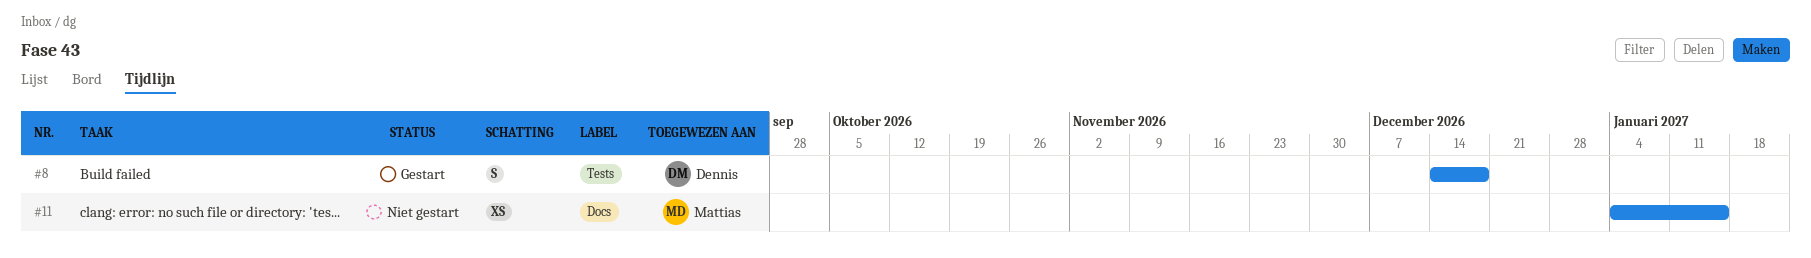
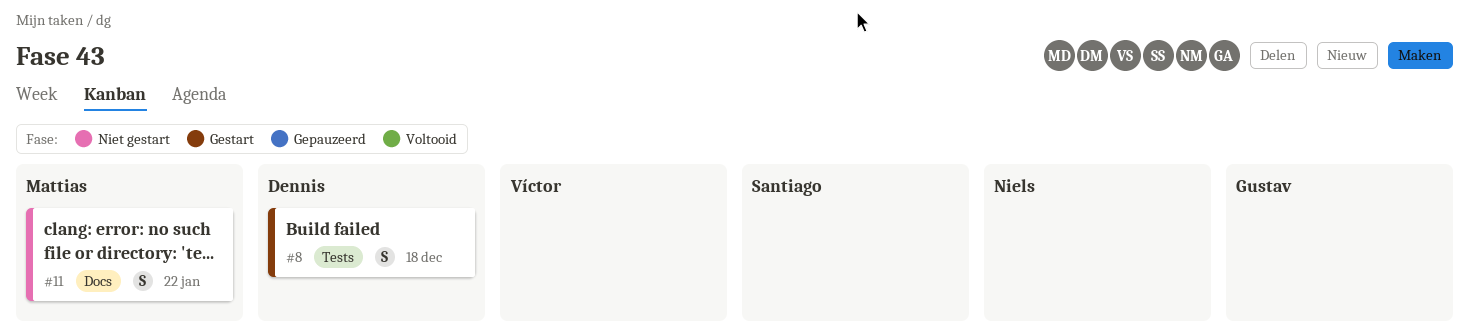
#11, estimate: XS -> S
#11, due: Jan 15 -> Jan 22

